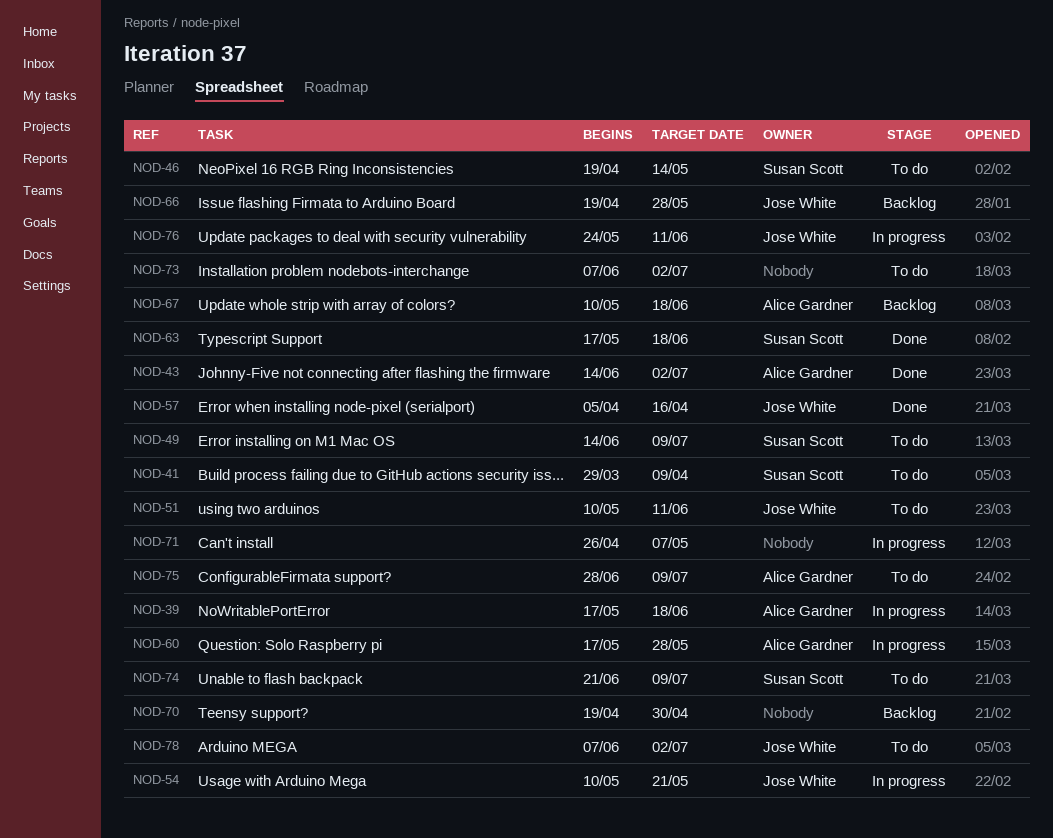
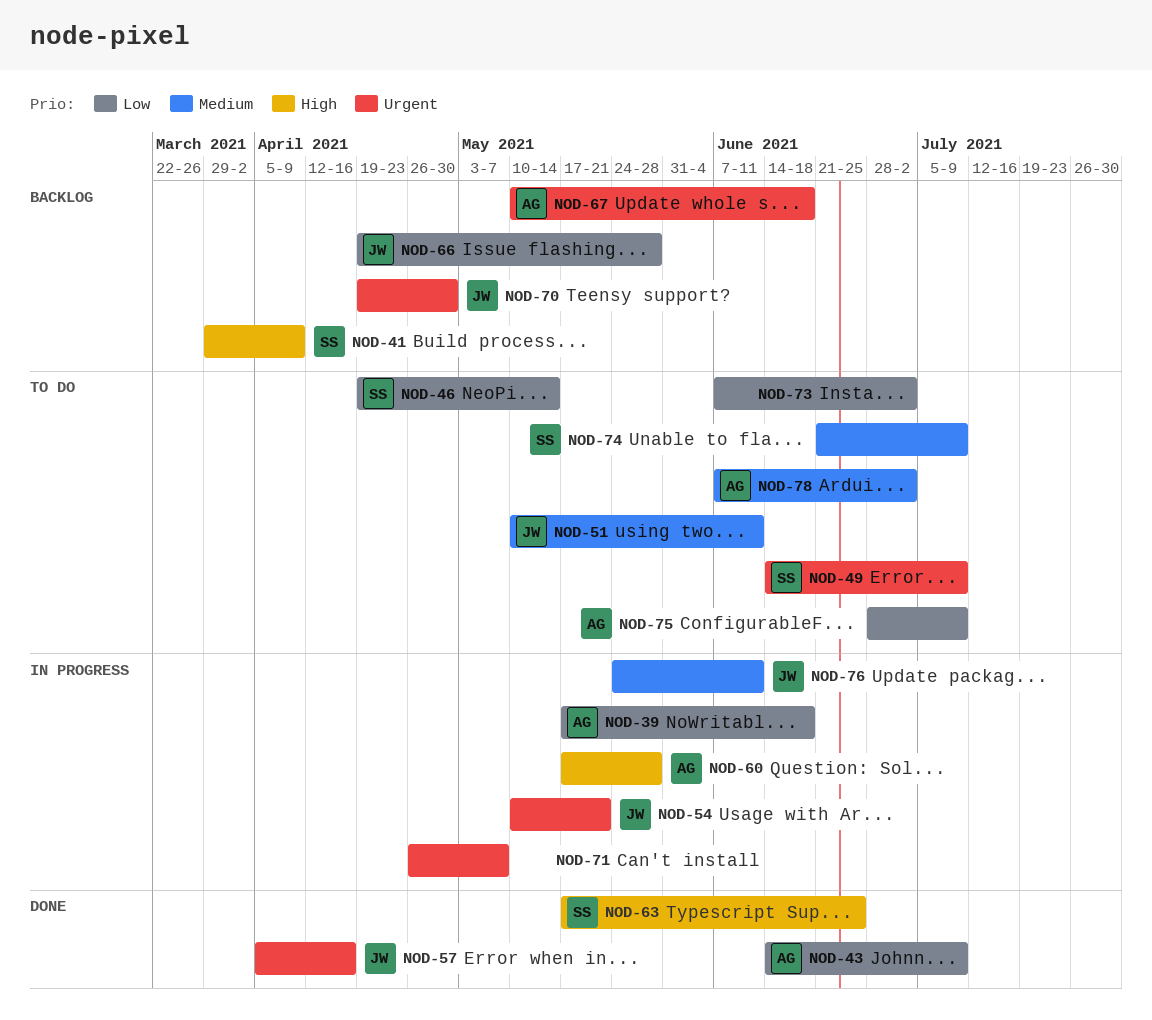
NOD-41, status: To do -> Backlog
NOD-43, due: Jul 2 -> Jul 9
NOD-63, due: Jun 18 -> Jun 25
NOD-70, owner: none -> Jose White
NOD-78, owner: Jose White -> Alice Gardner

